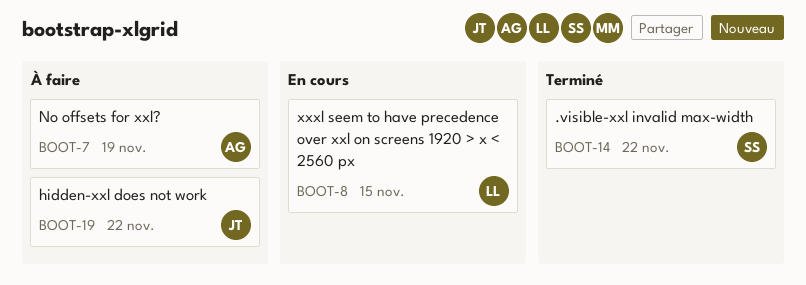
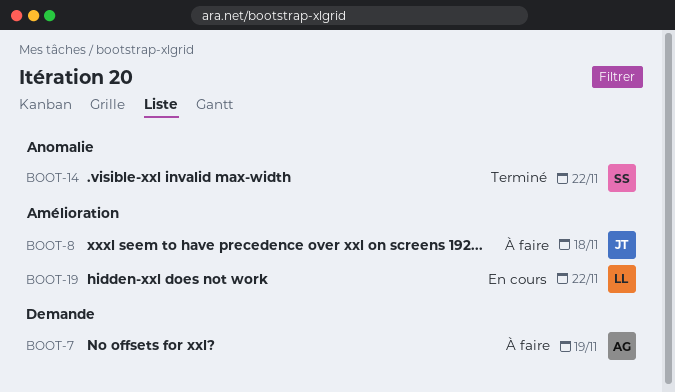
BOOT-8, status: En cours -> À faire
BOOT-8, owner: LL -> JT
BOOT-8, due: Nov 15 -> Nov 18
BOOT-19, status: À faire -> En cours
BOOT-19, owner: JT -> LL

